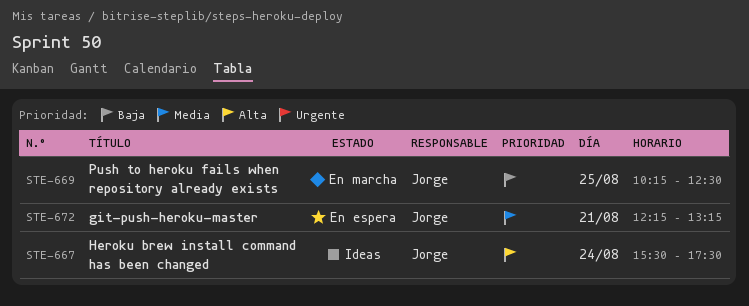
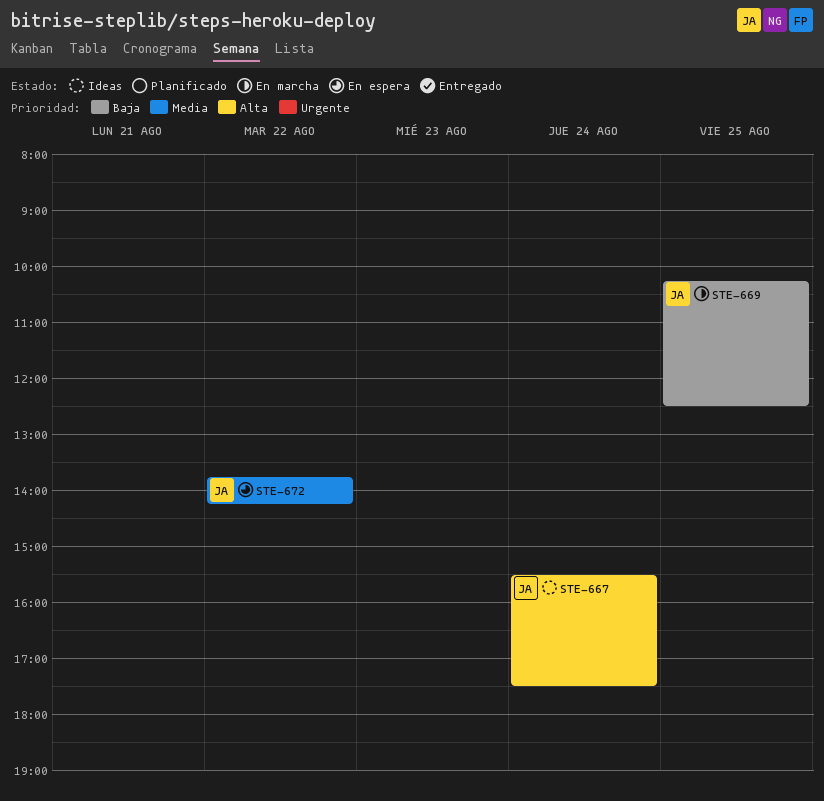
STE-672, day: Aug 21 -> Aug 22
STE-672, begins: 12:15 -> 13:45
STE-672, ends: 13:15 -> 14:15

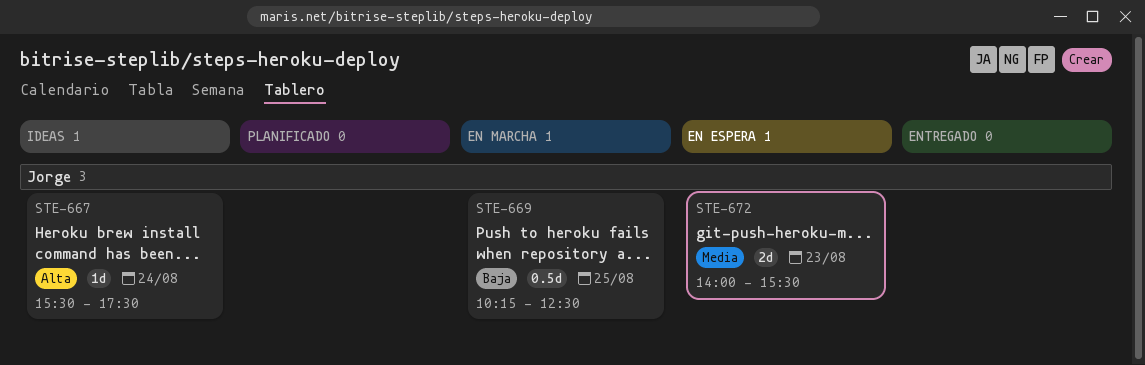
STE-672, day: Aug 22 -> Aug 23
STE-672, begins: 13:45 -> 14:00
STE-672, ends: 14:15 -> 15:30

